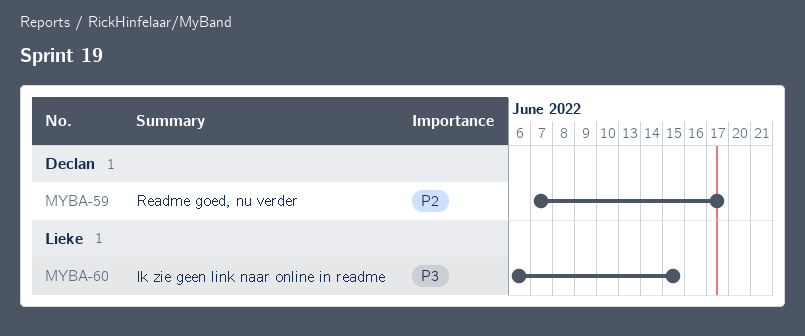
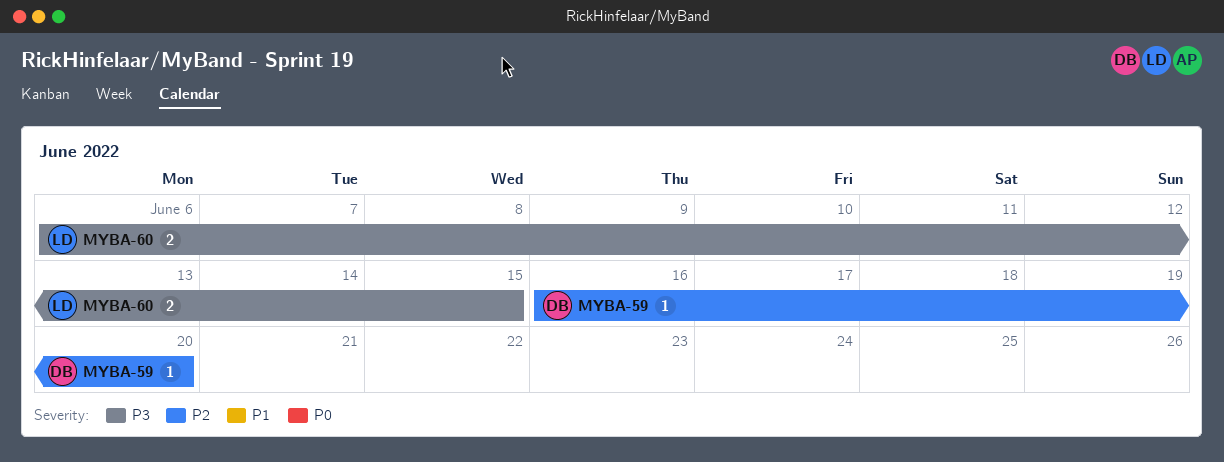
MYBA-59, start: Jun 7 -> Jun 16
MYBA-59, due: Jun 17 -> Jun 20

